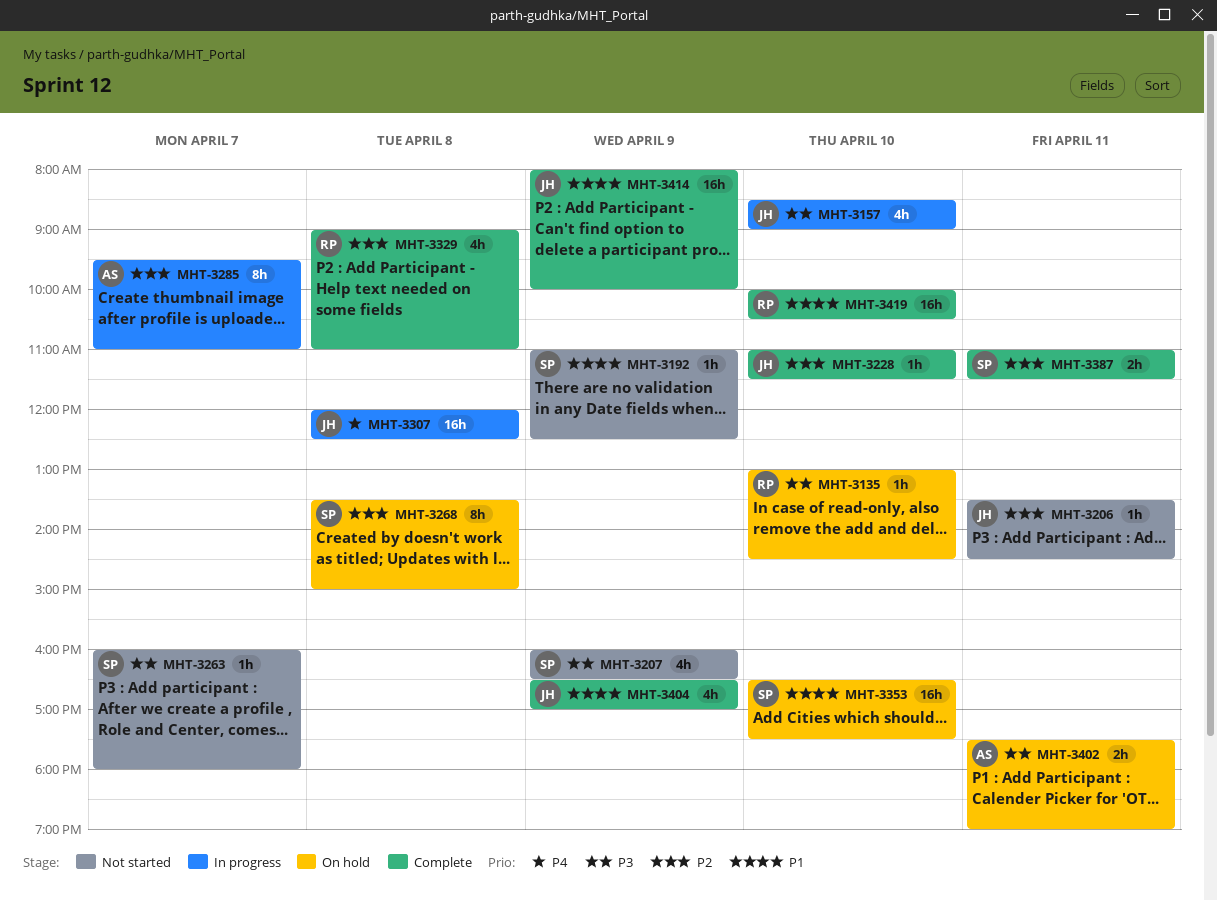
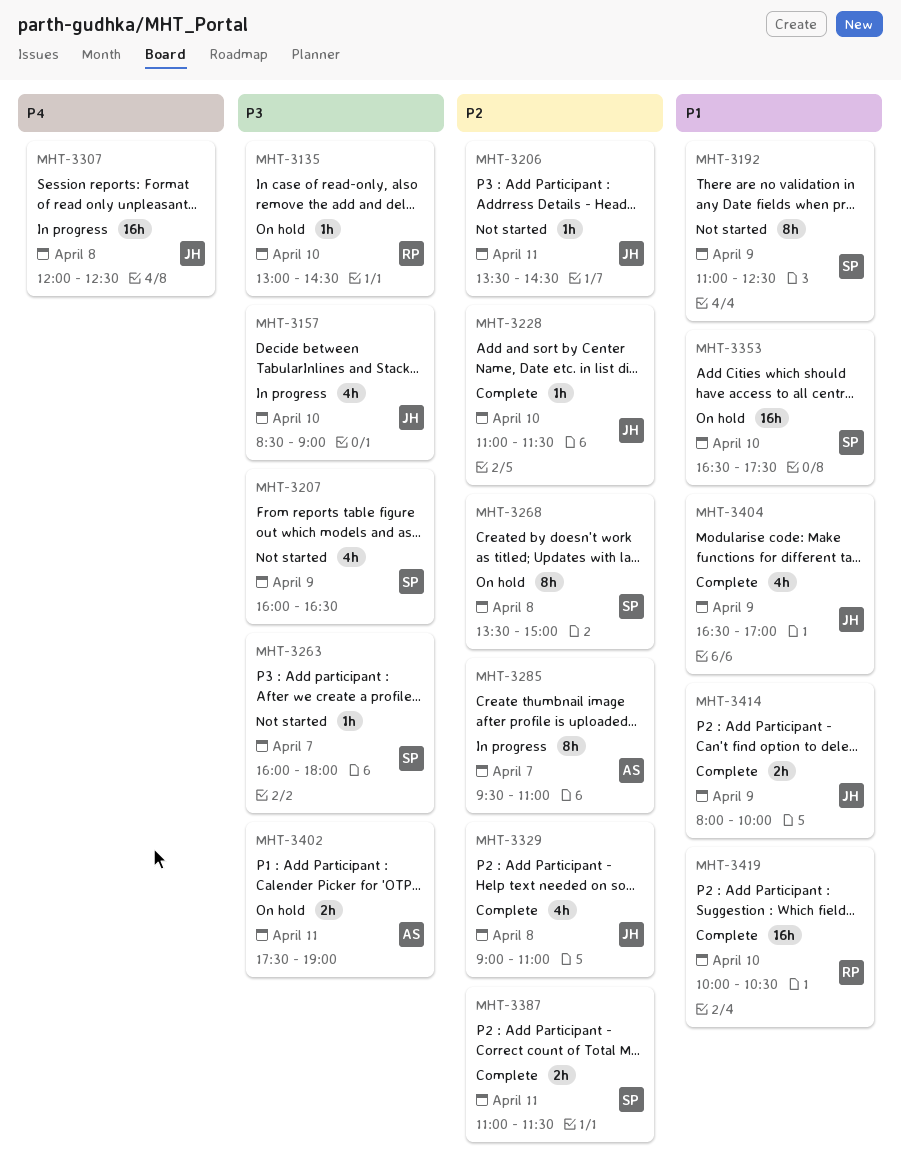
MHT-3192, estimate: 1h -> 8h
MHT-3329, owner: RP -> JH
MHT-3414, estimate: 16h -> 2h

